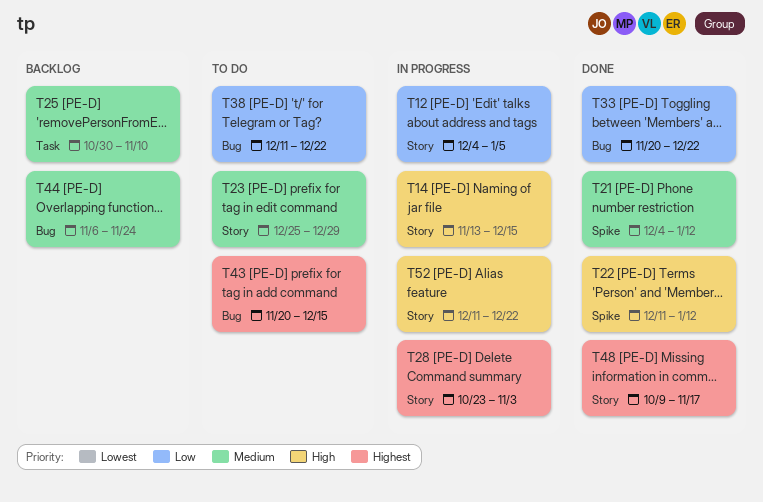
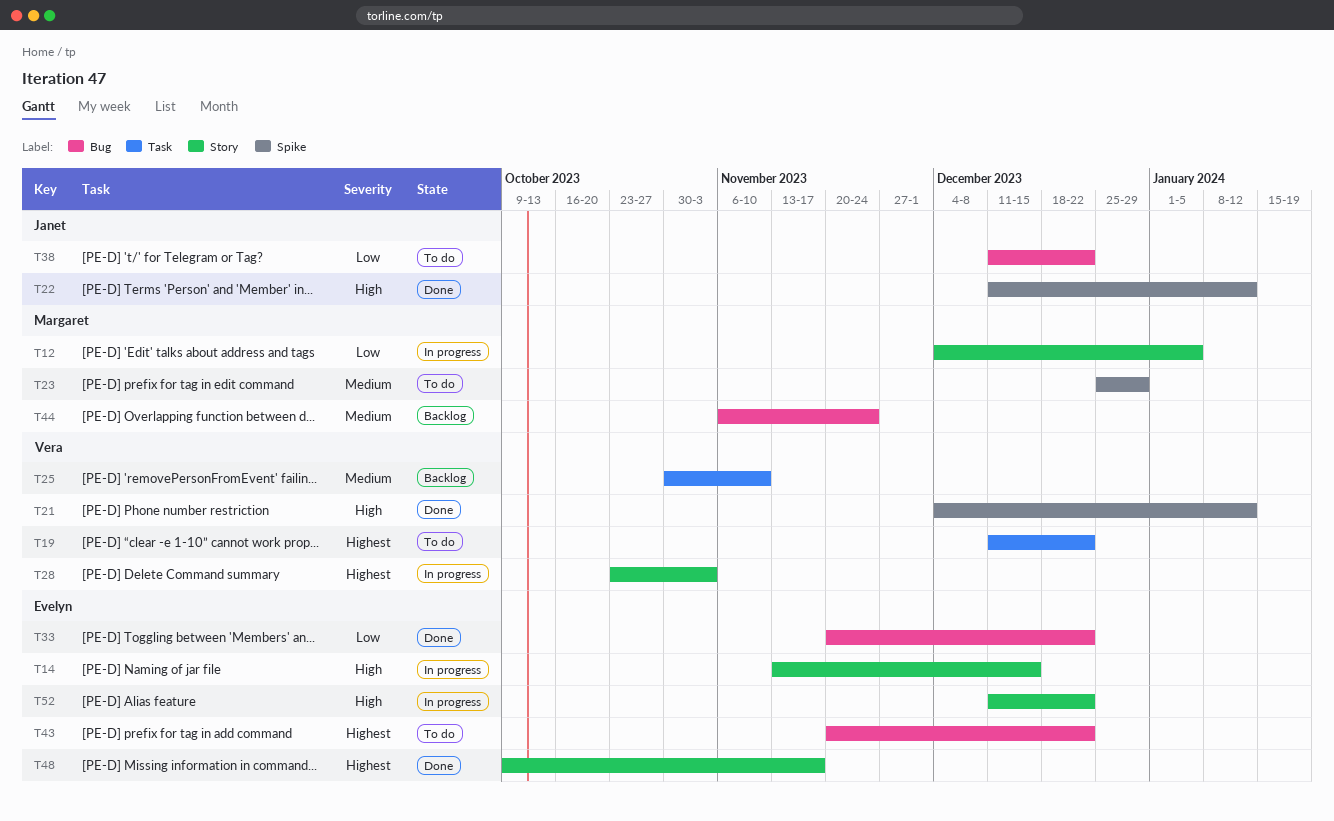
T19: none -> present
T21, priority: Medium -> High
T23, label: Story -> Spike
T43, due: Dec 15 -> Dec 22

